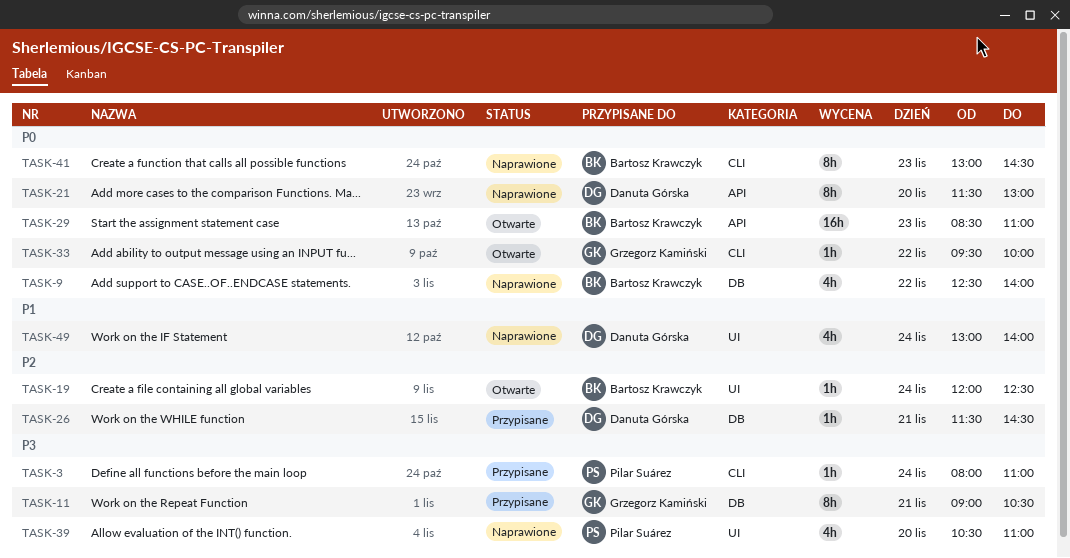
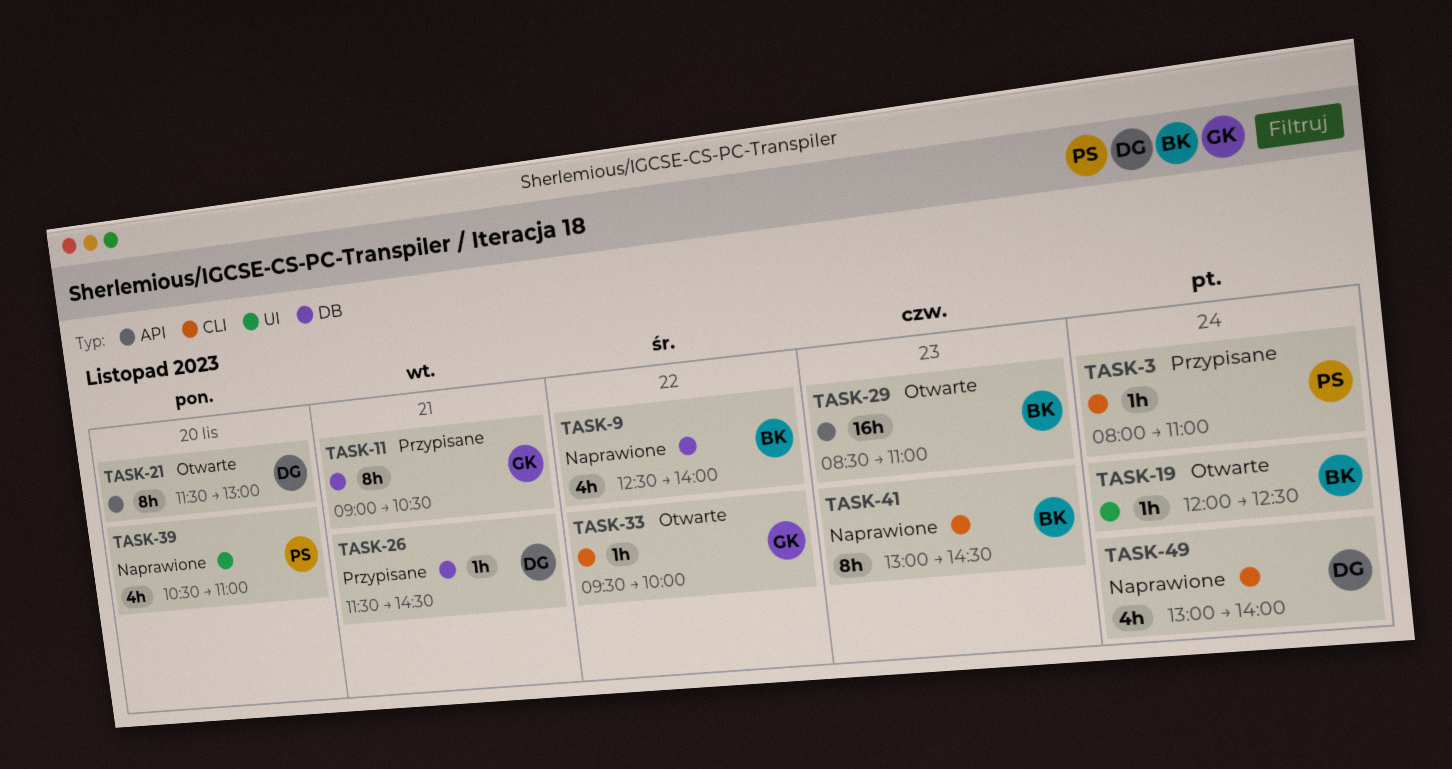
TASK-21, status: Naprawione -> Otwarte
TASK-49, label: UI -> CLI

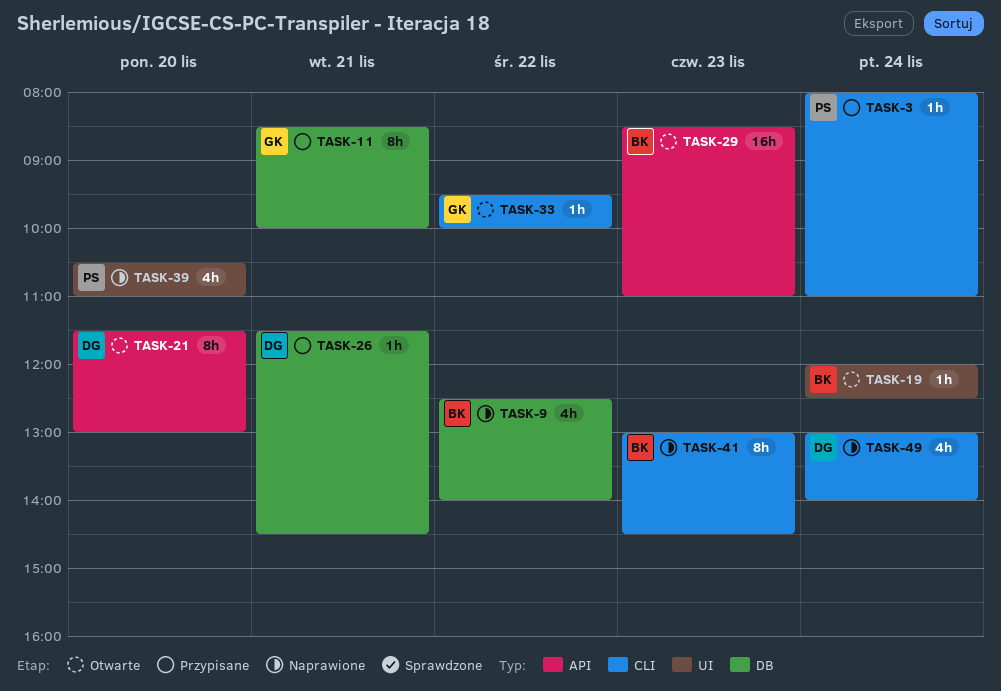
TASK-11, begins: 09:00 -> 08:30
TASK-11, ends: 10:30 -> 10:00

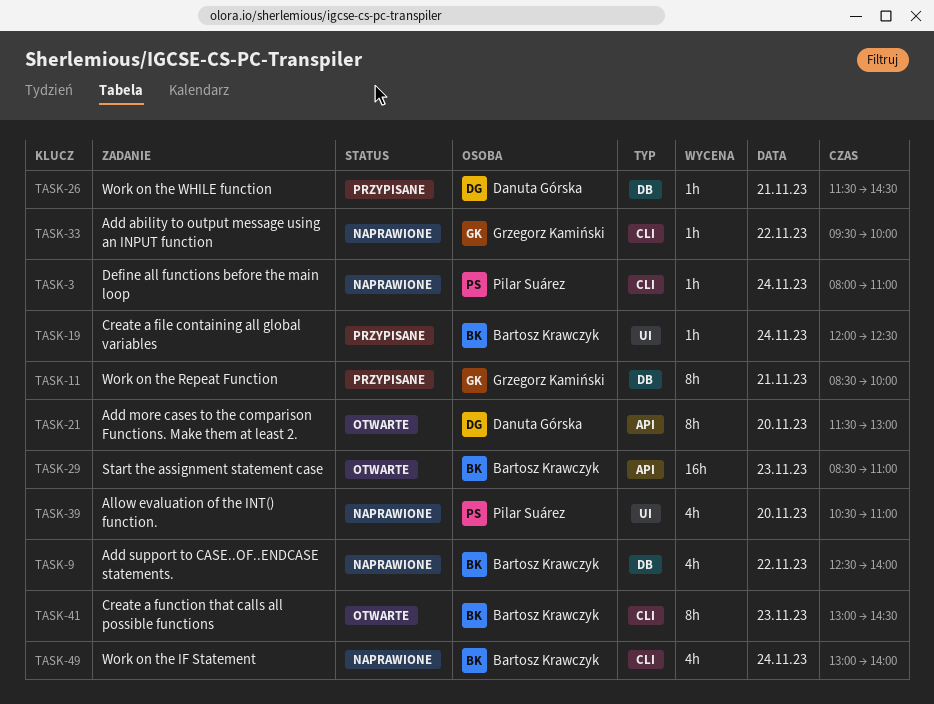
TASK-3, status: Przypisane -> Naprawione
TASK-19, status: Otwarte -> Przypisane
TASK-33, status: Otwarte -> Naprawione
TASK-41, status: Naprawione -> Otwarte
TASK-49, owner: Danuta Górska -> Bartosz Krawczyk

